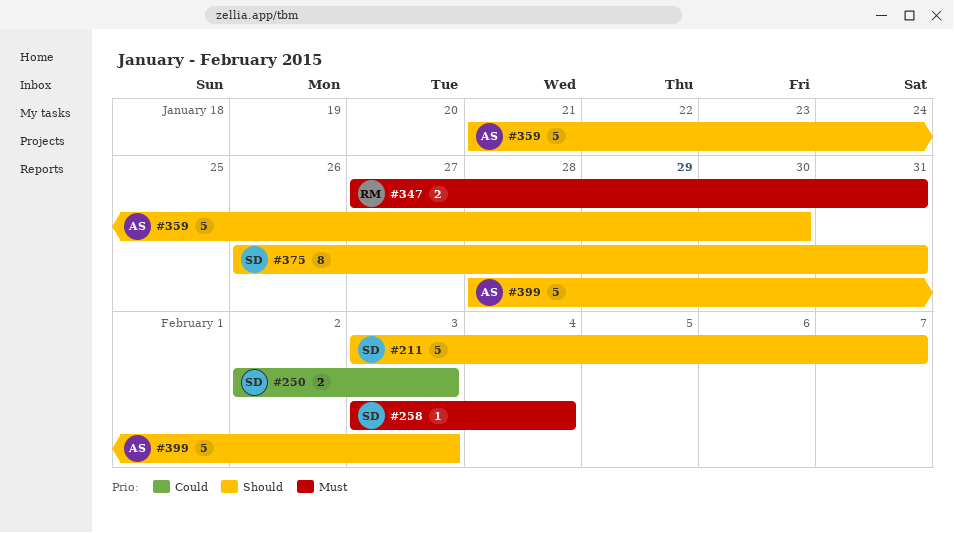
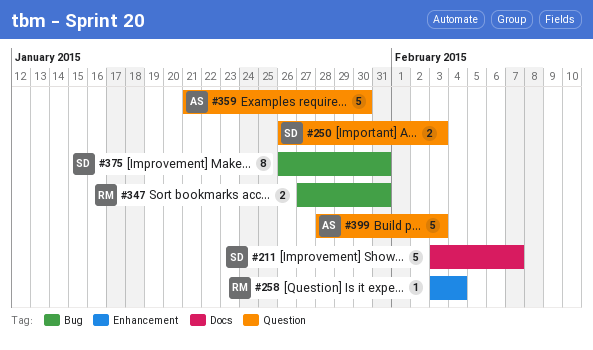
#250, start: Feb 2 -> Jan 26
#258, owner: SD -> RM

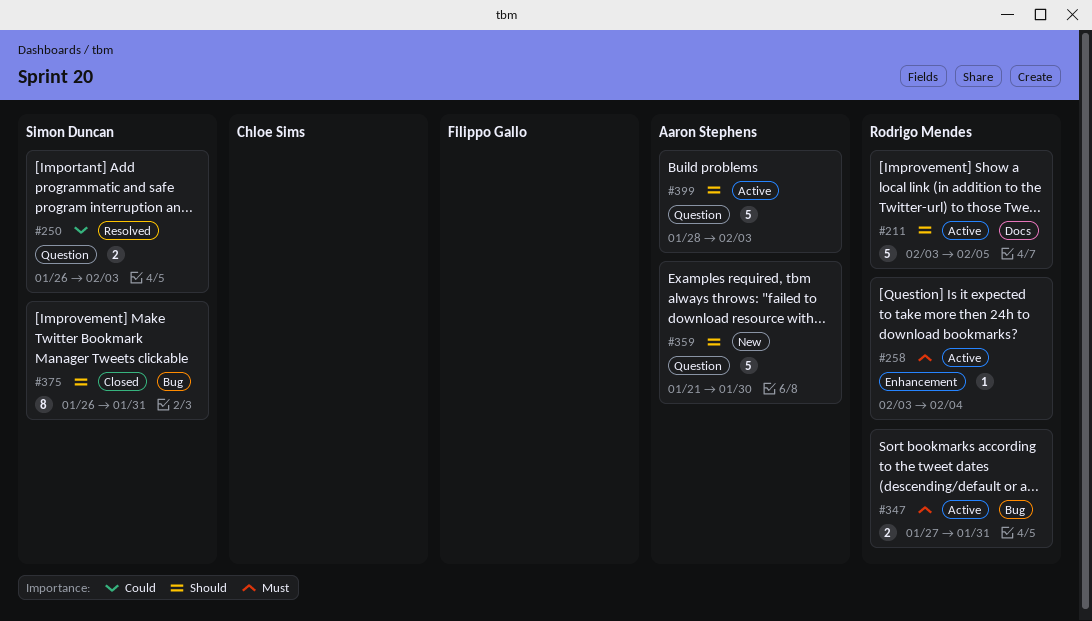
#211, owner: Simon Duncan -> Rodrigo Mendes
#211, due: Feb 7 -> Feb 5

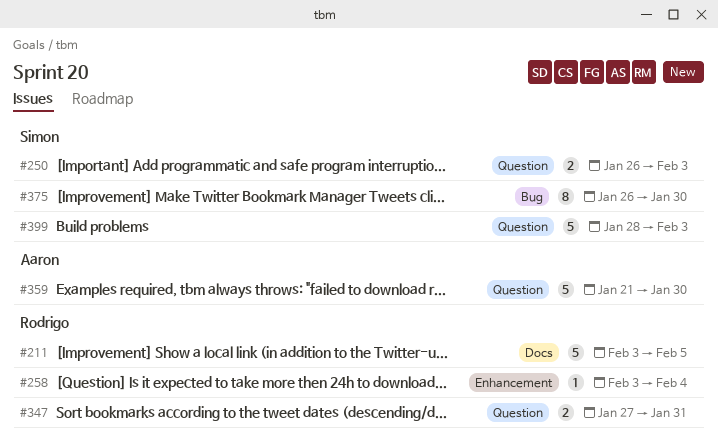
#347, label: Bug -> Question
#375, due: Jan 31 -> Jan 30
#399, owner: Aaron Stephens -> Simon Duncan

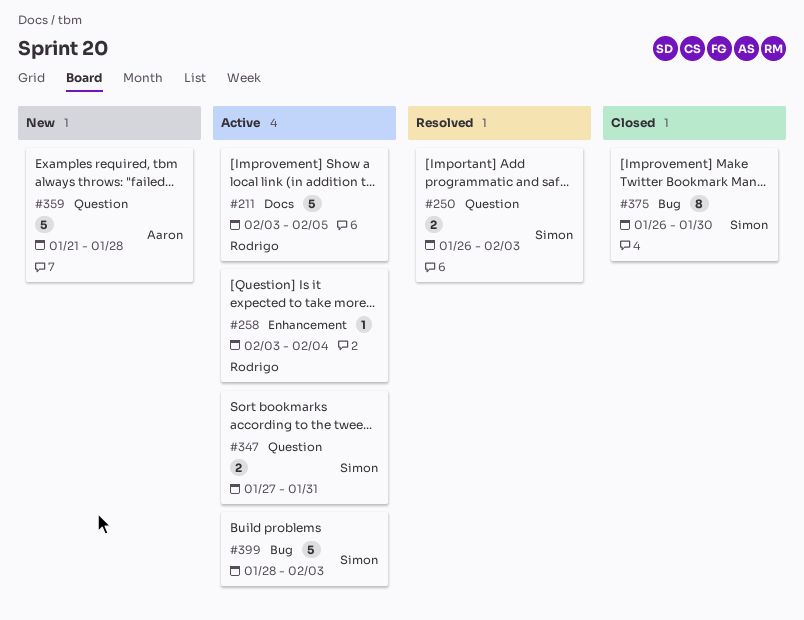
#347, owner: Rodrigo -> Simon
#359, due: Jan 30 -> Jan 28
#399, label: Question -> Bug

